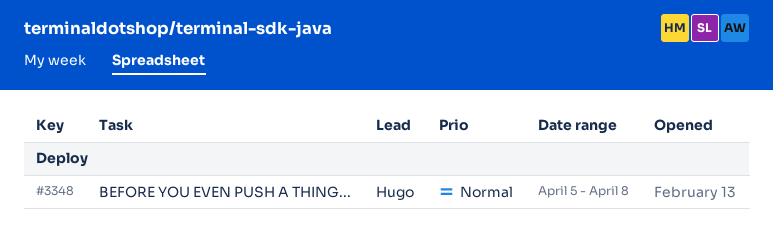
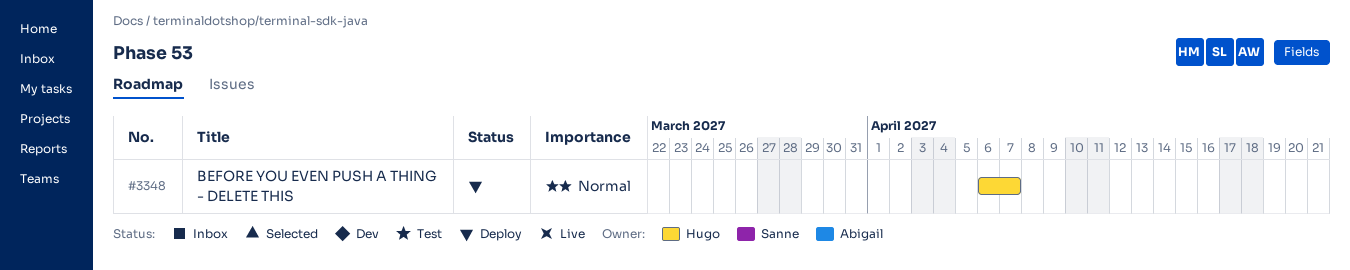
#3348, start: Apr 5 -> Apr 6
#3348, due: Apr 8 -> Apr 7

